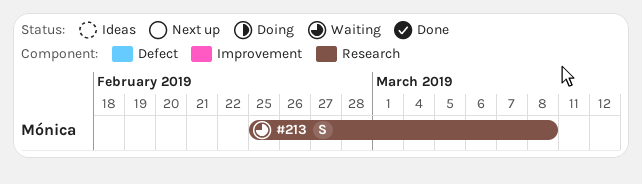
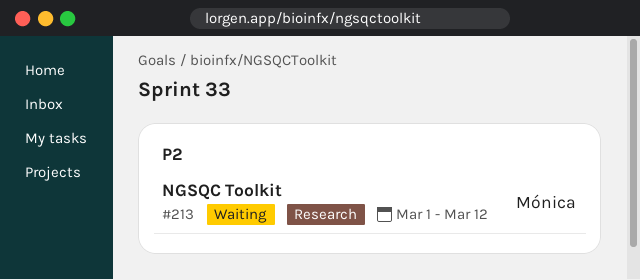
#213, start: Feb 25 -> Mar 1
#213, due: Mar 8 -> Mar 12

